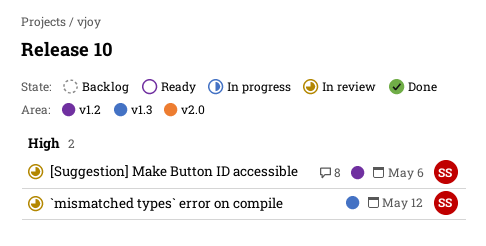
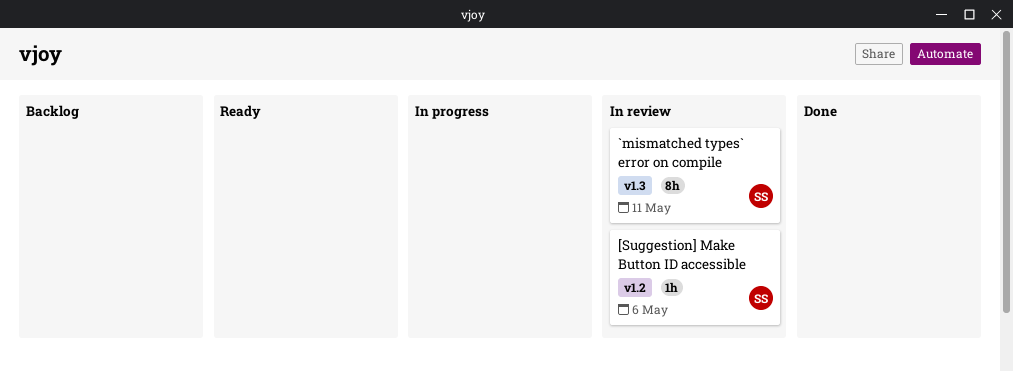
`mismatched types` error on compile, due: May 12 -> May 11

